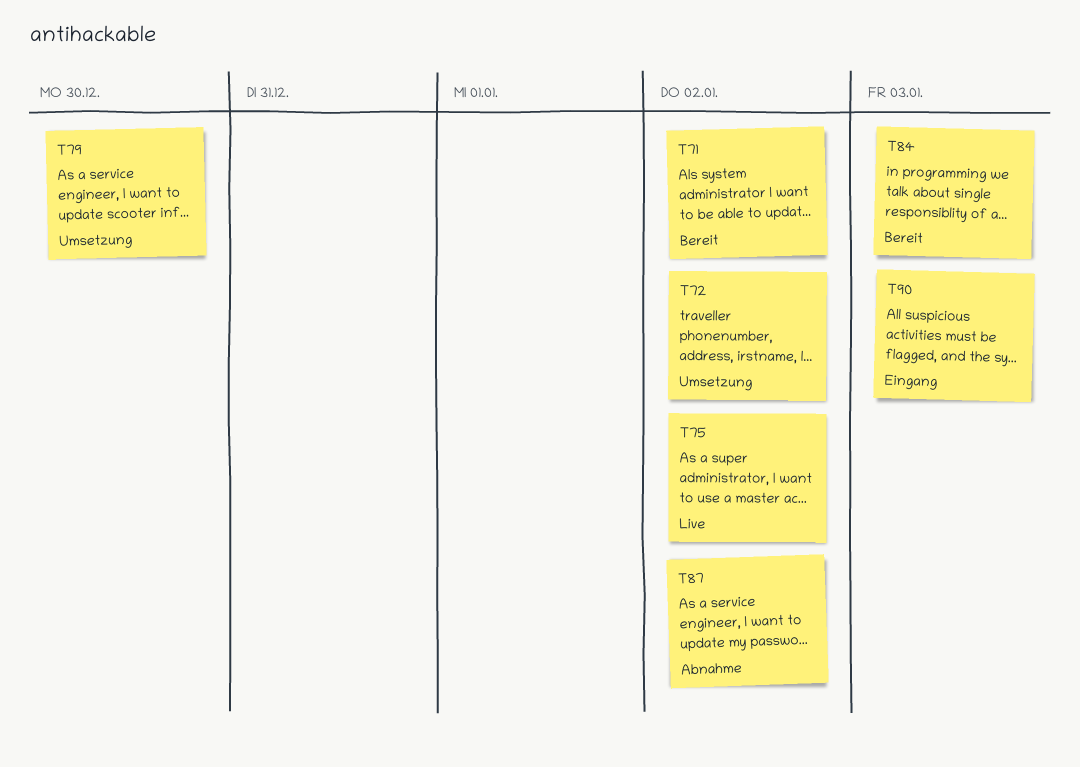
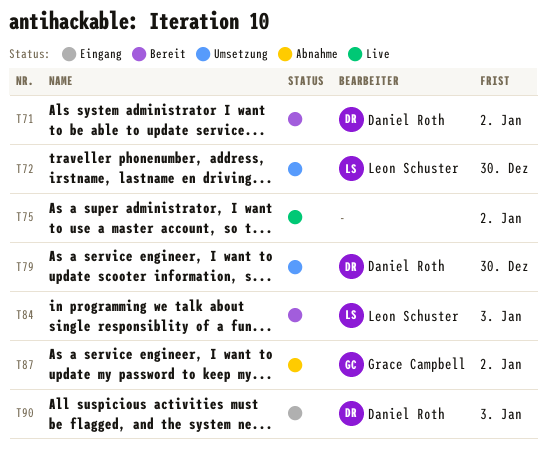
T72, due: Jan 2 -> Dec 30

